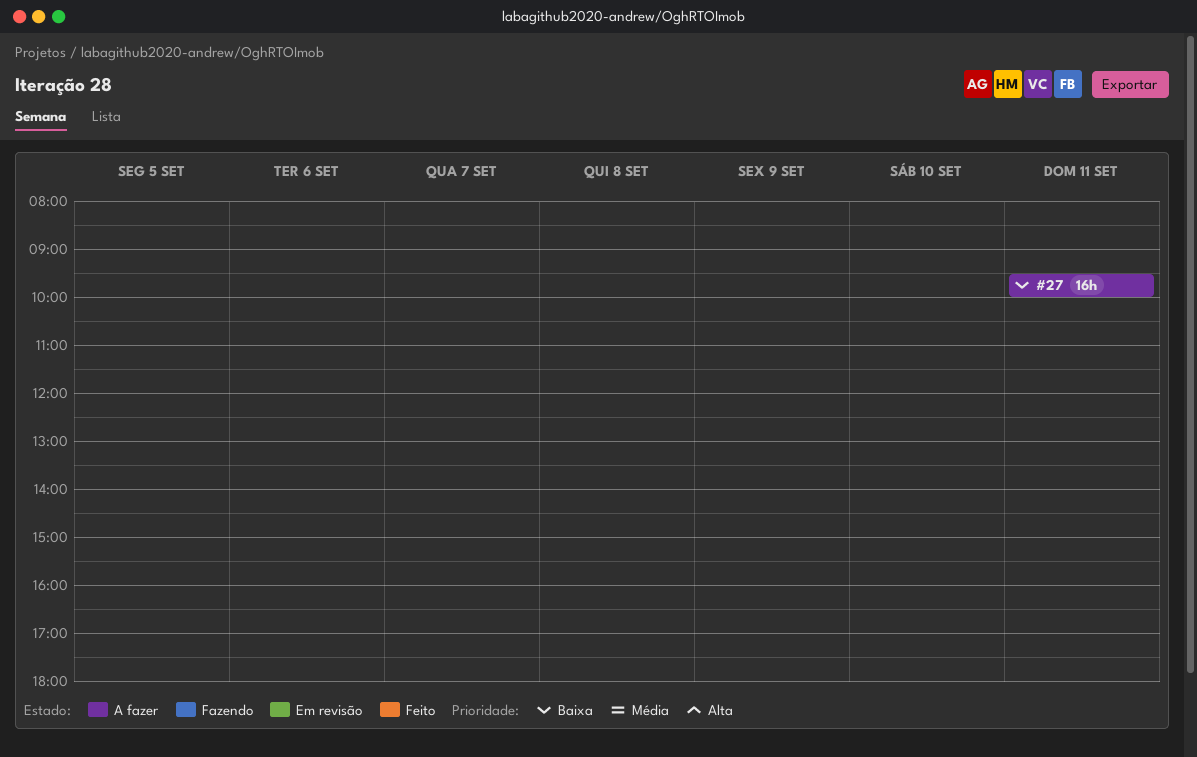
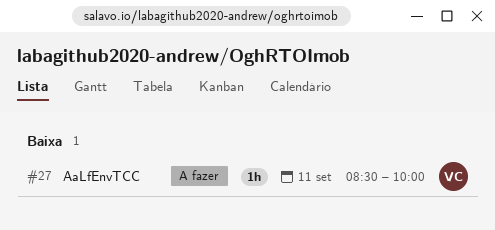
#27, estimate: 16h -> 1h
#27, begins: 09:30 -> 08:30

